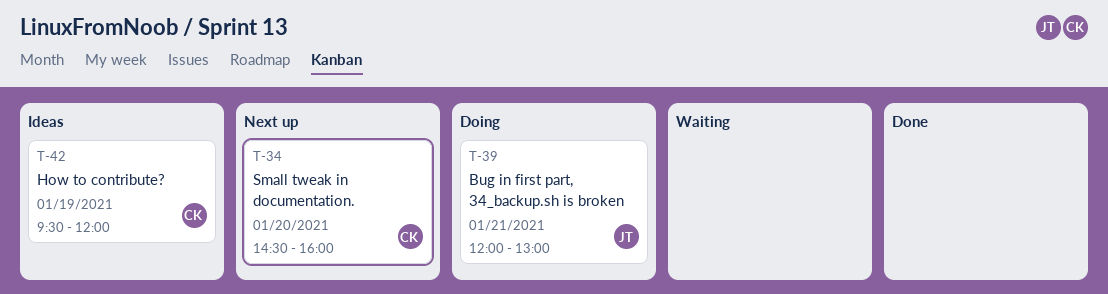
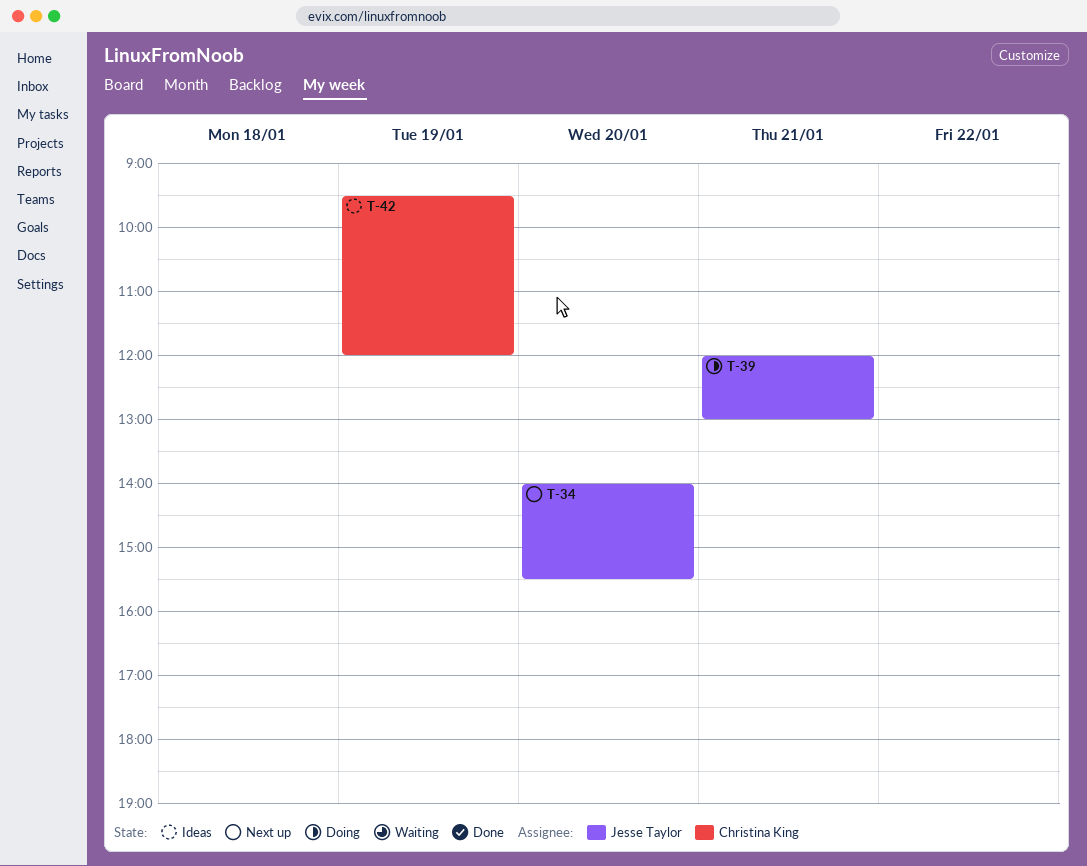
T-34, owner: Christina King -> Jesse Taylor
T-34, begins: 14:30 -> 14:00
T-34, ends: 16:00 -> 15:30

